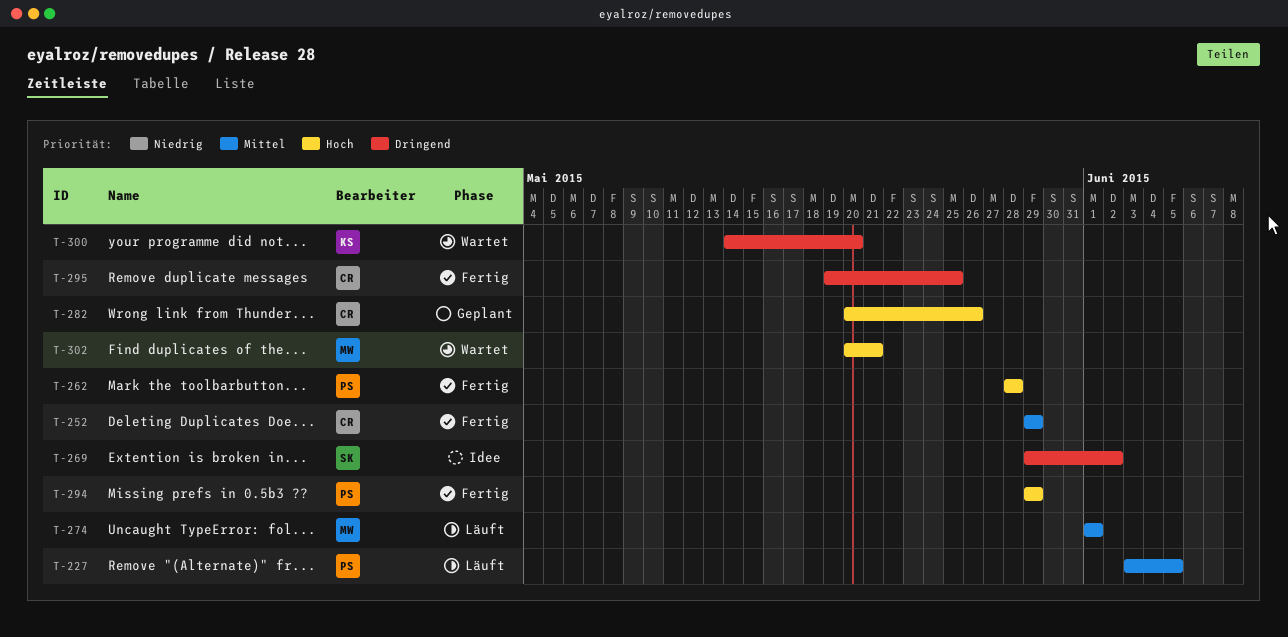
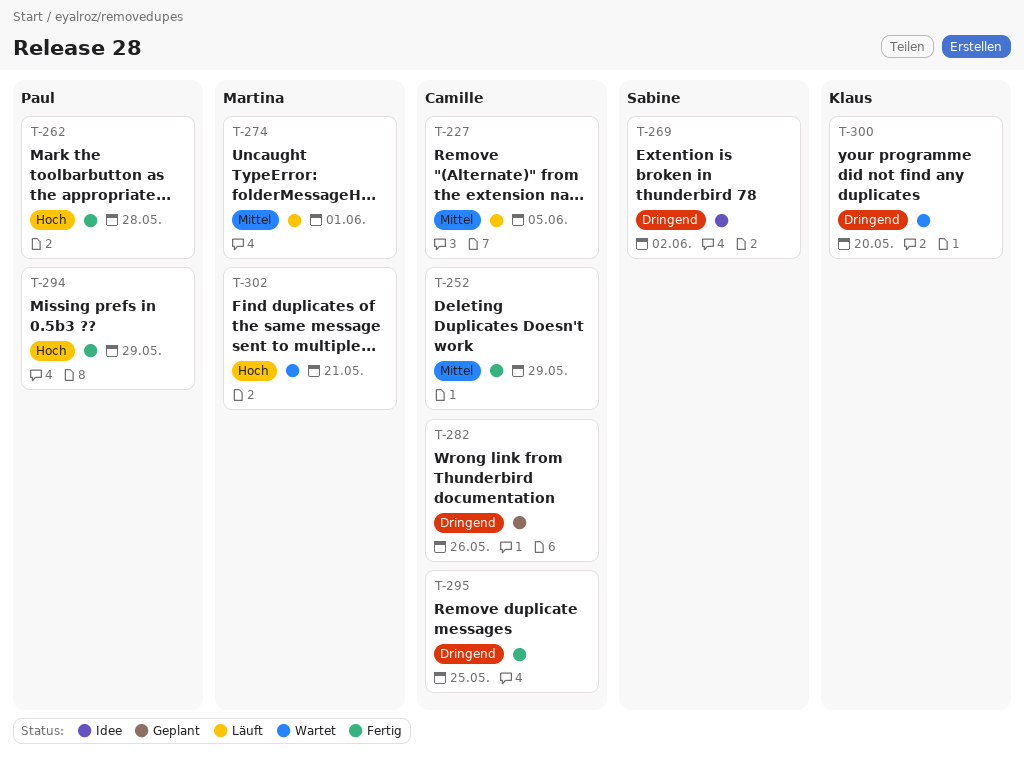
T-227, owner: Paul -> Camille
T-282, priority: Hoch -> Dringend

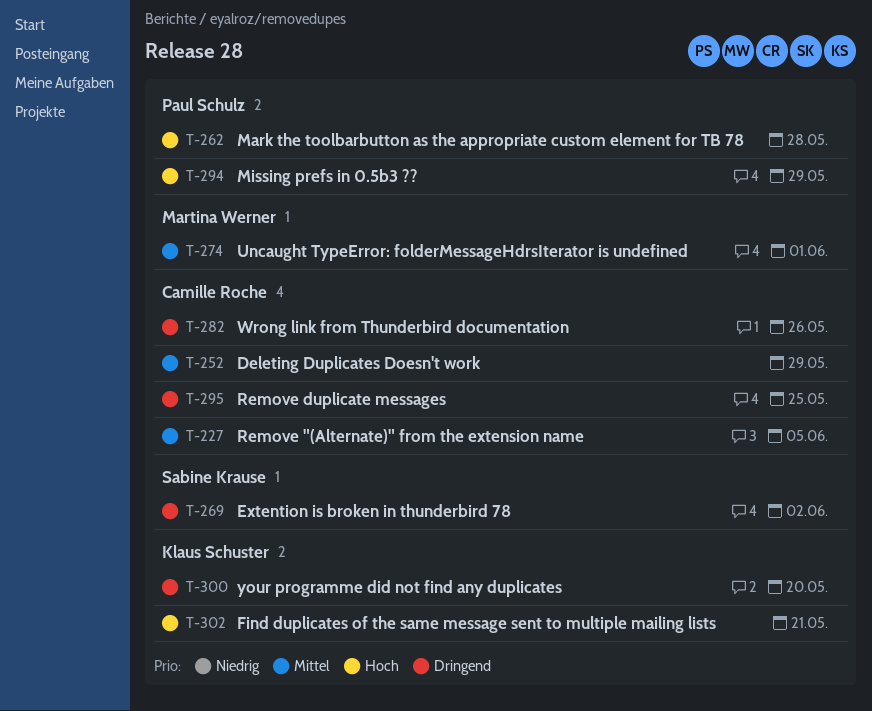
T-302, owner: Martina Werner -> Klaus Schuster

